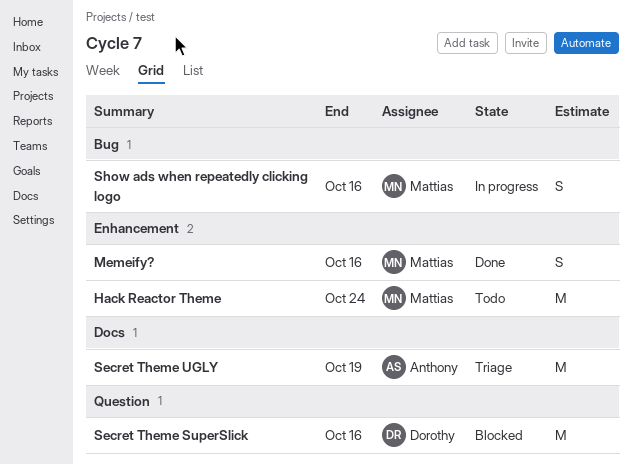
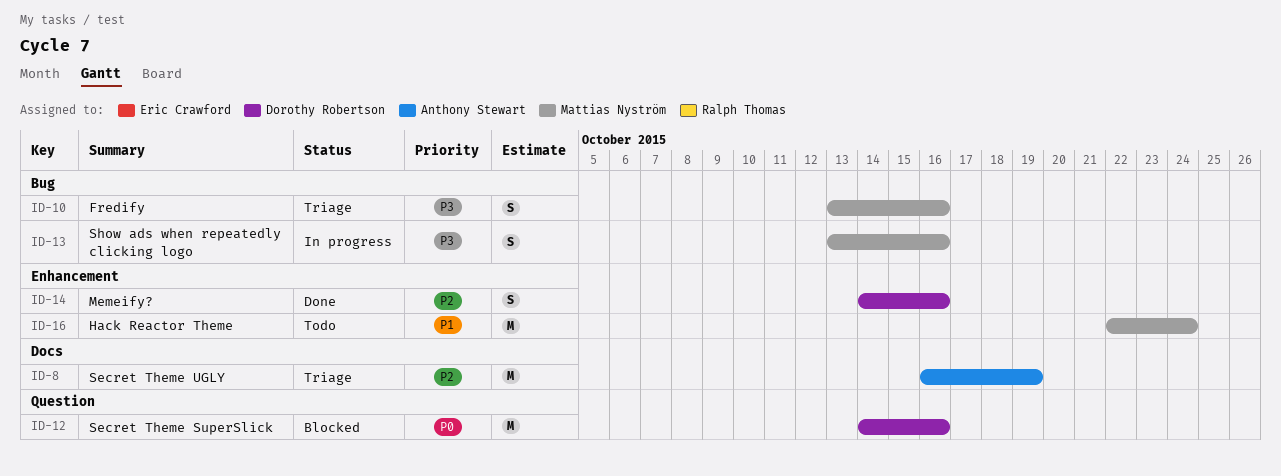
Fredify: none -> present
Memeify?, owner: Mattias Nyström -> Dorothy Robertson

